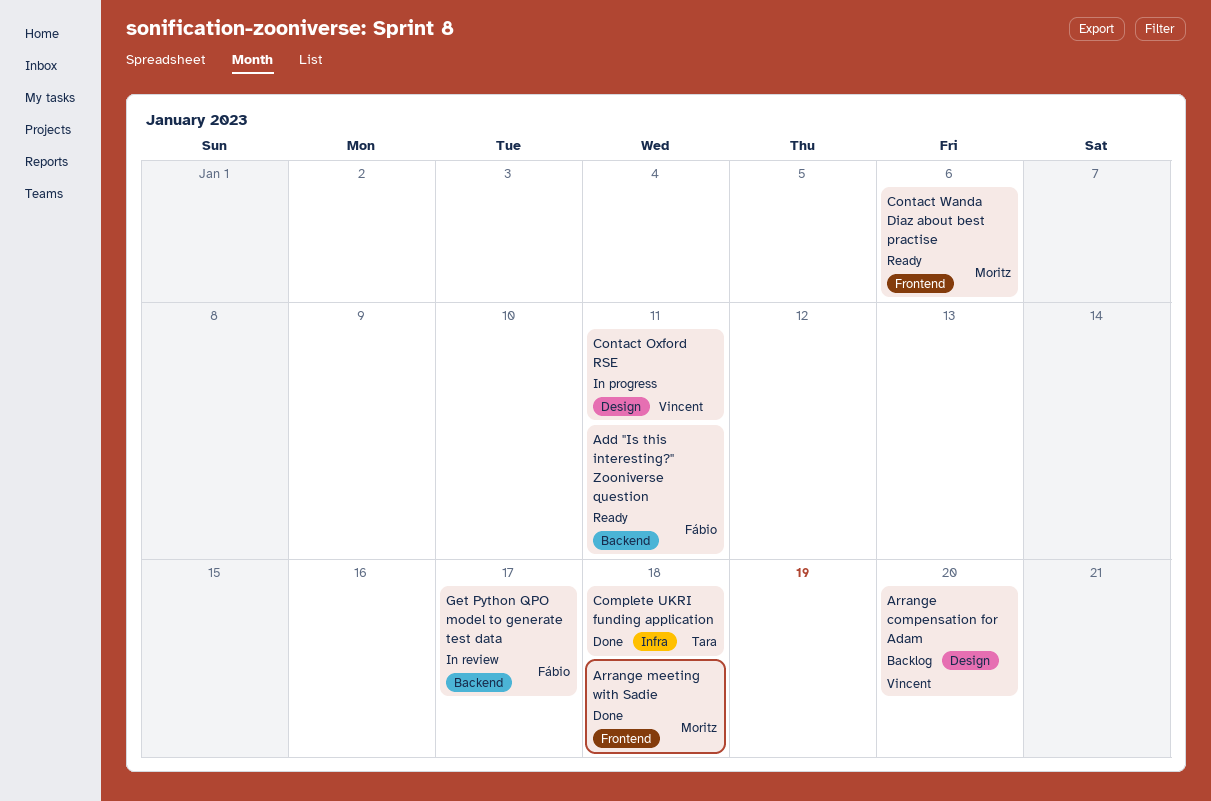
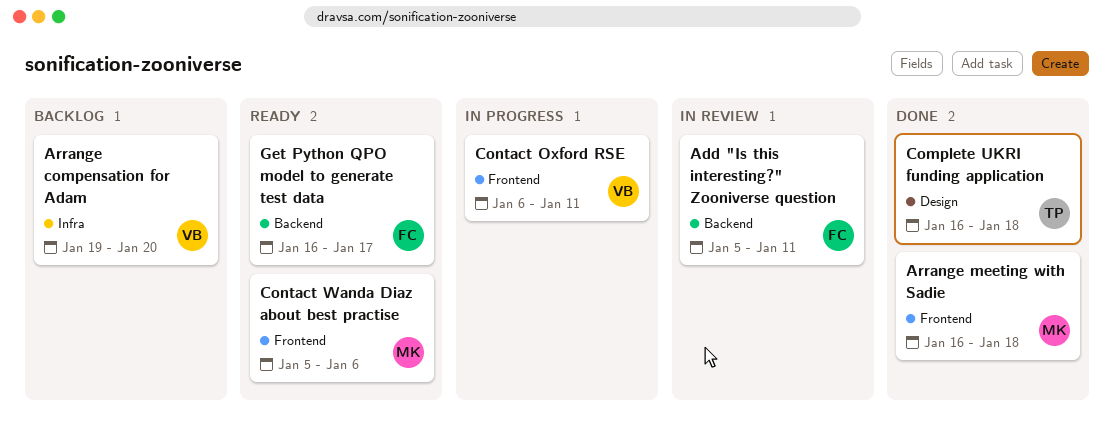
Add "Is this interesting?" Zooniverse question, status: Ready -> In review
Arrange compensation for Adam, label: Design -> Infra
Complete UKRI funding application, label: Infra -> Design
Contact Oxford RSE, label: Design -> Frontend
Get Python QPO model to generate test data, status: In review -> Ready

